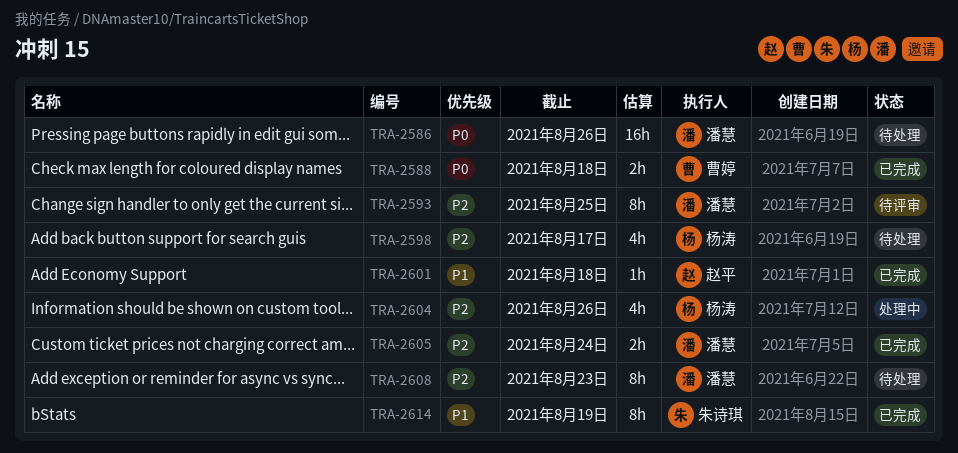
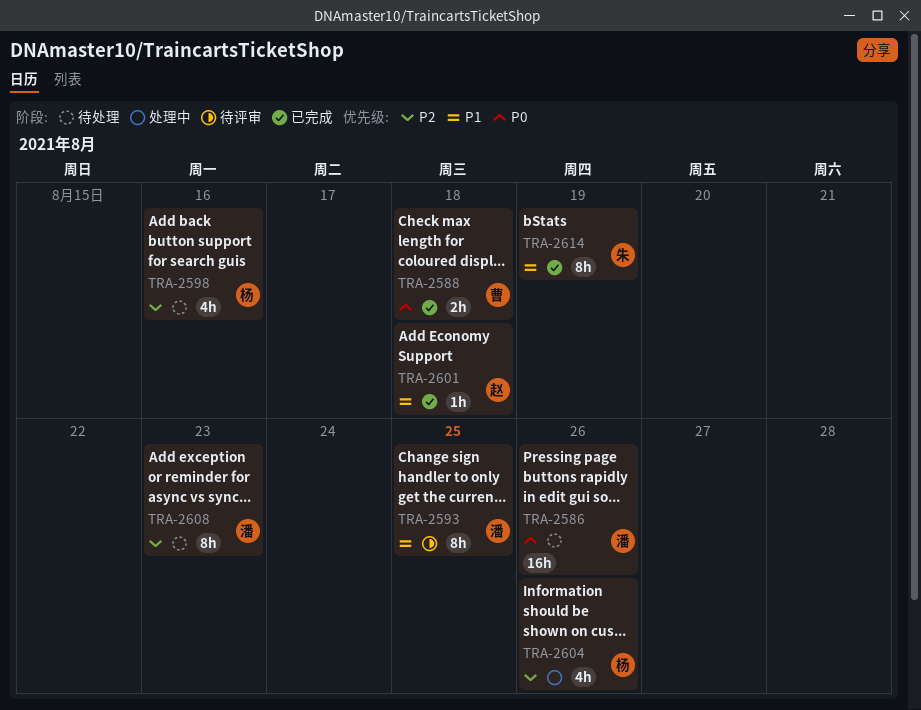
TRA-2593, priority: P2 -> P1
TRA-2598, due: Aug 17 -> Aug 16
TRA-2605: present -> none

